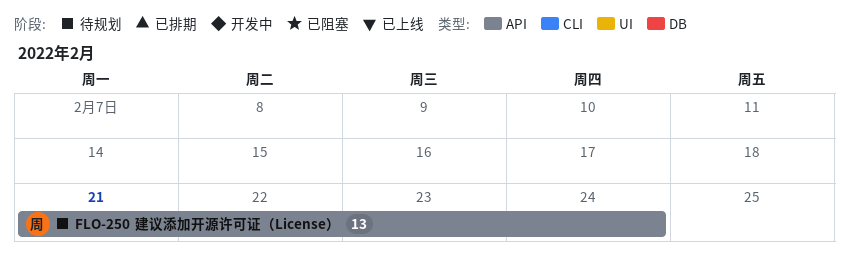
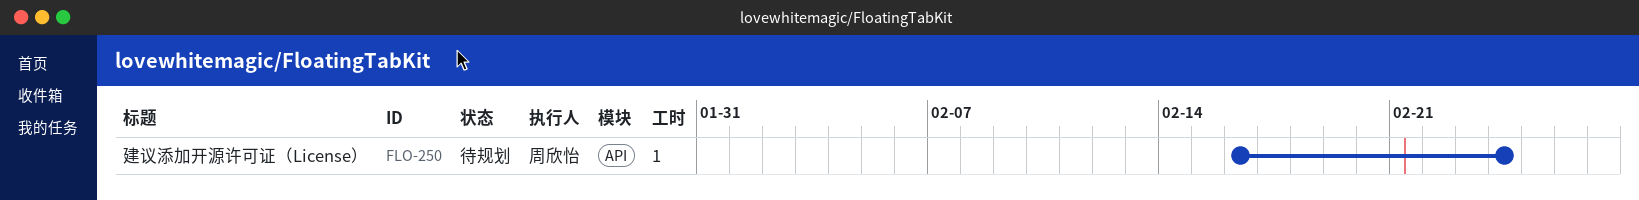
FLO-250, estimate: 13 -> 1
FLO-250, start: Feb 21 -> Feb 16

